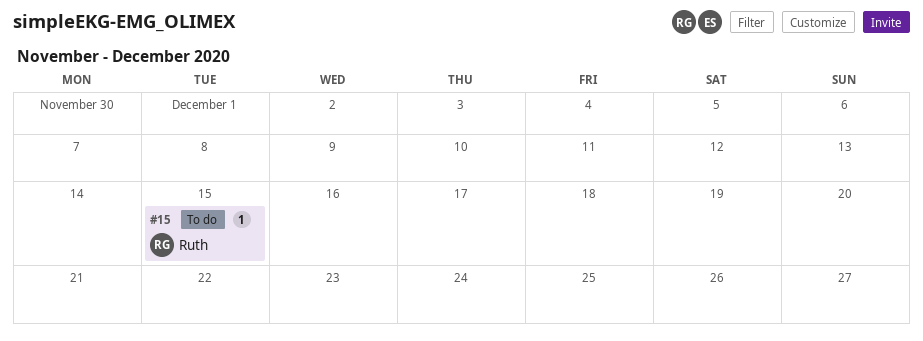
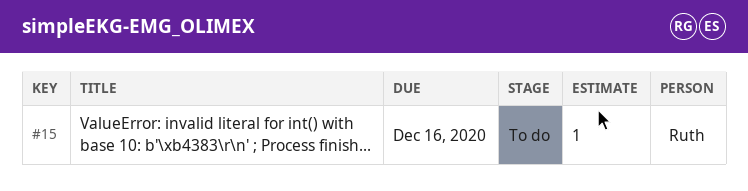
#15, due: Dec 15 -> Dec 16

